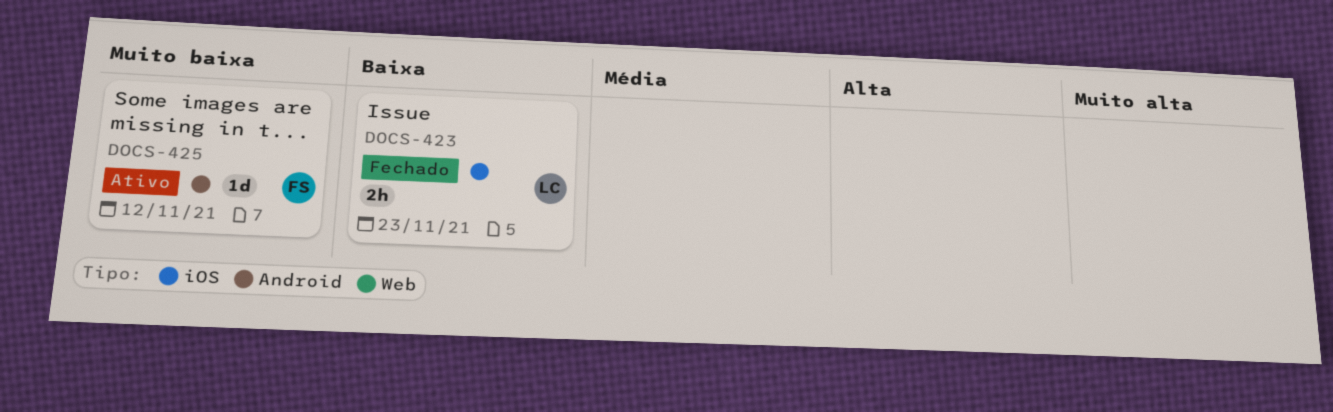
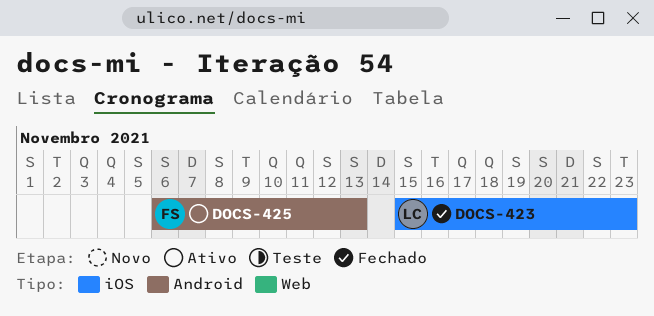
DOCS-425, due: Nov 12 -> Nov 13

